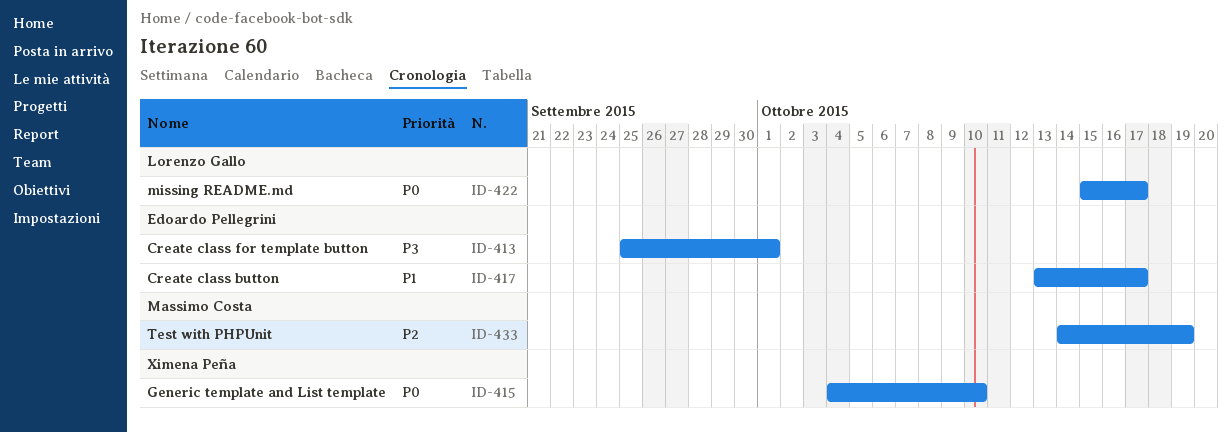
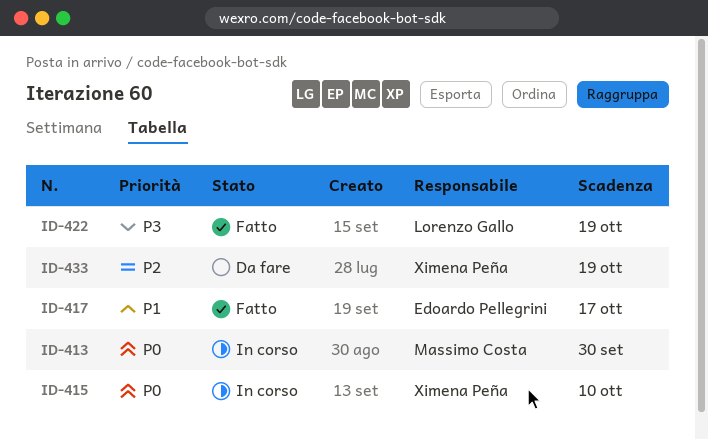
ID-413, owner: Edoardo Pellegrini -> Massimo Costa
ID-413, priority: P3 -> P0
ID-413, due: Oct 1 -> Sep 30
ID-422, priority: P0 -> P3
ID-422, due: Oct 17 -> Oct 19
ID-433, owner: Massimo Costa -> Ximena Peña

